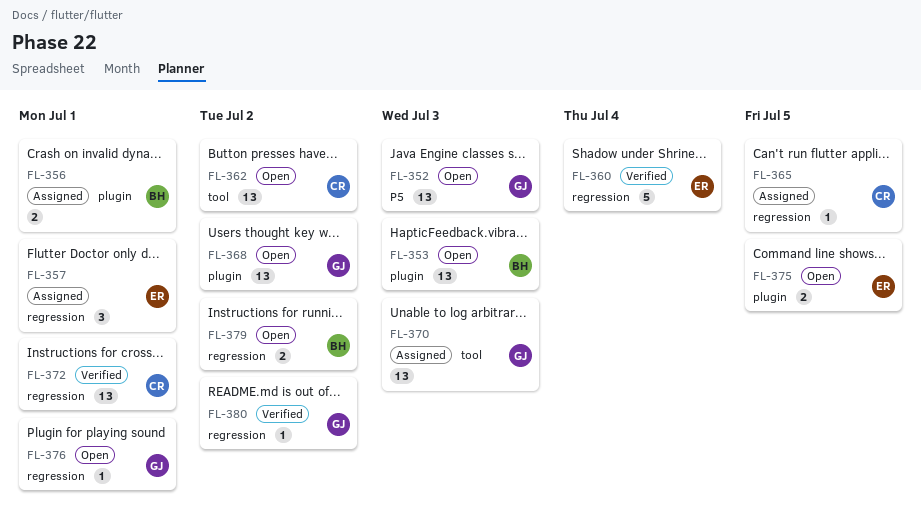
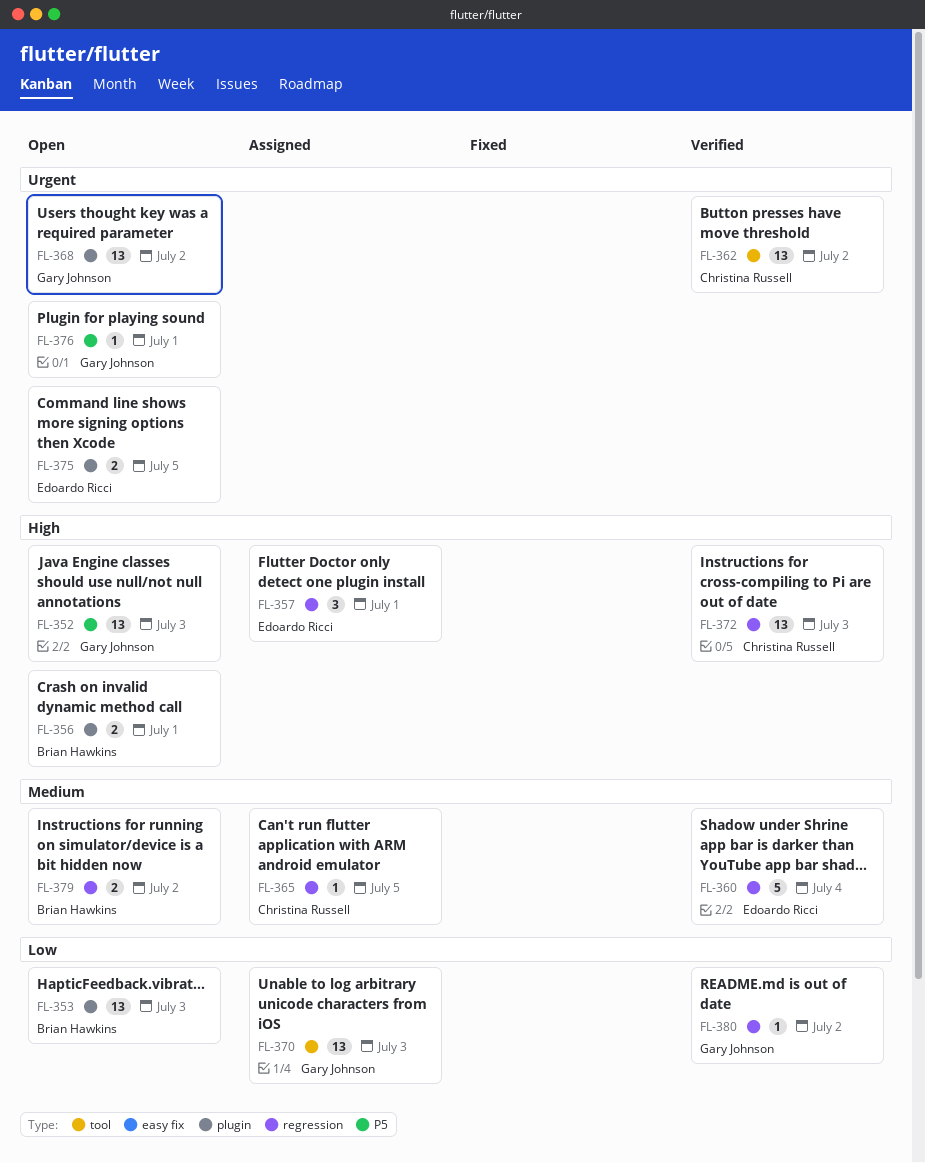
FL-356, status: Assigned -> Open
FL-362, status: Open -> Verified
FL-372, due: Jul 1 -> Jul 3
FL-376, label: regression -> P5

